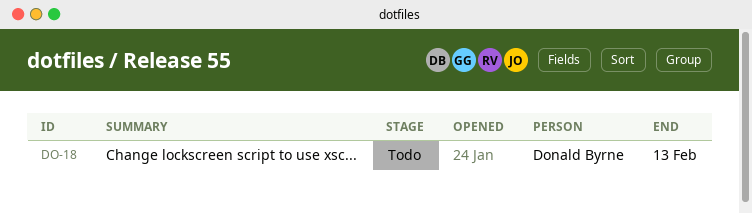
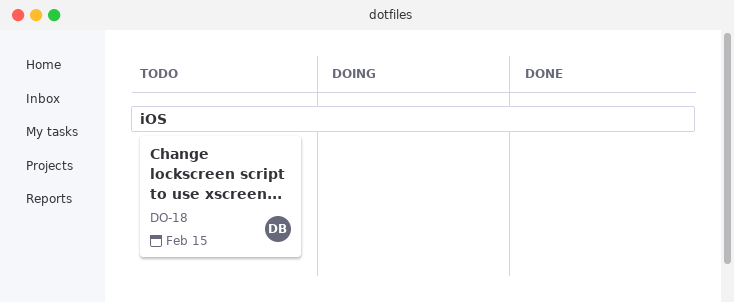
DO-18, due: Feb 13 -> Feb 15

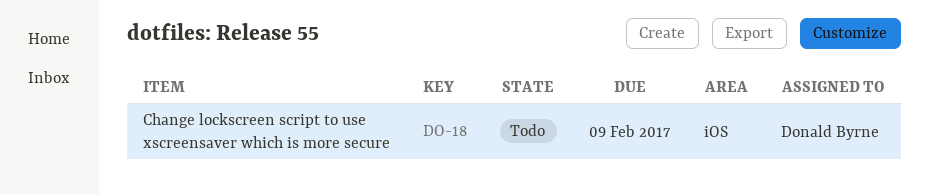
DO-18, due: Feb 15 -> Feb 9

